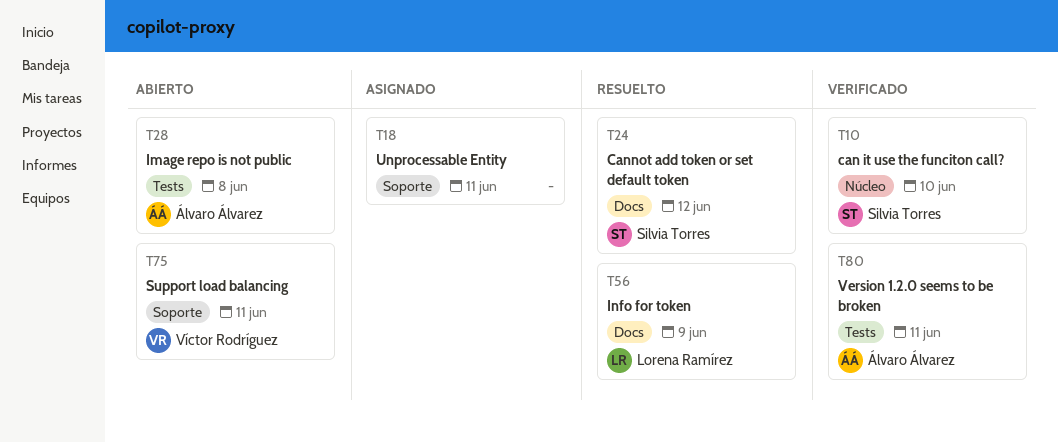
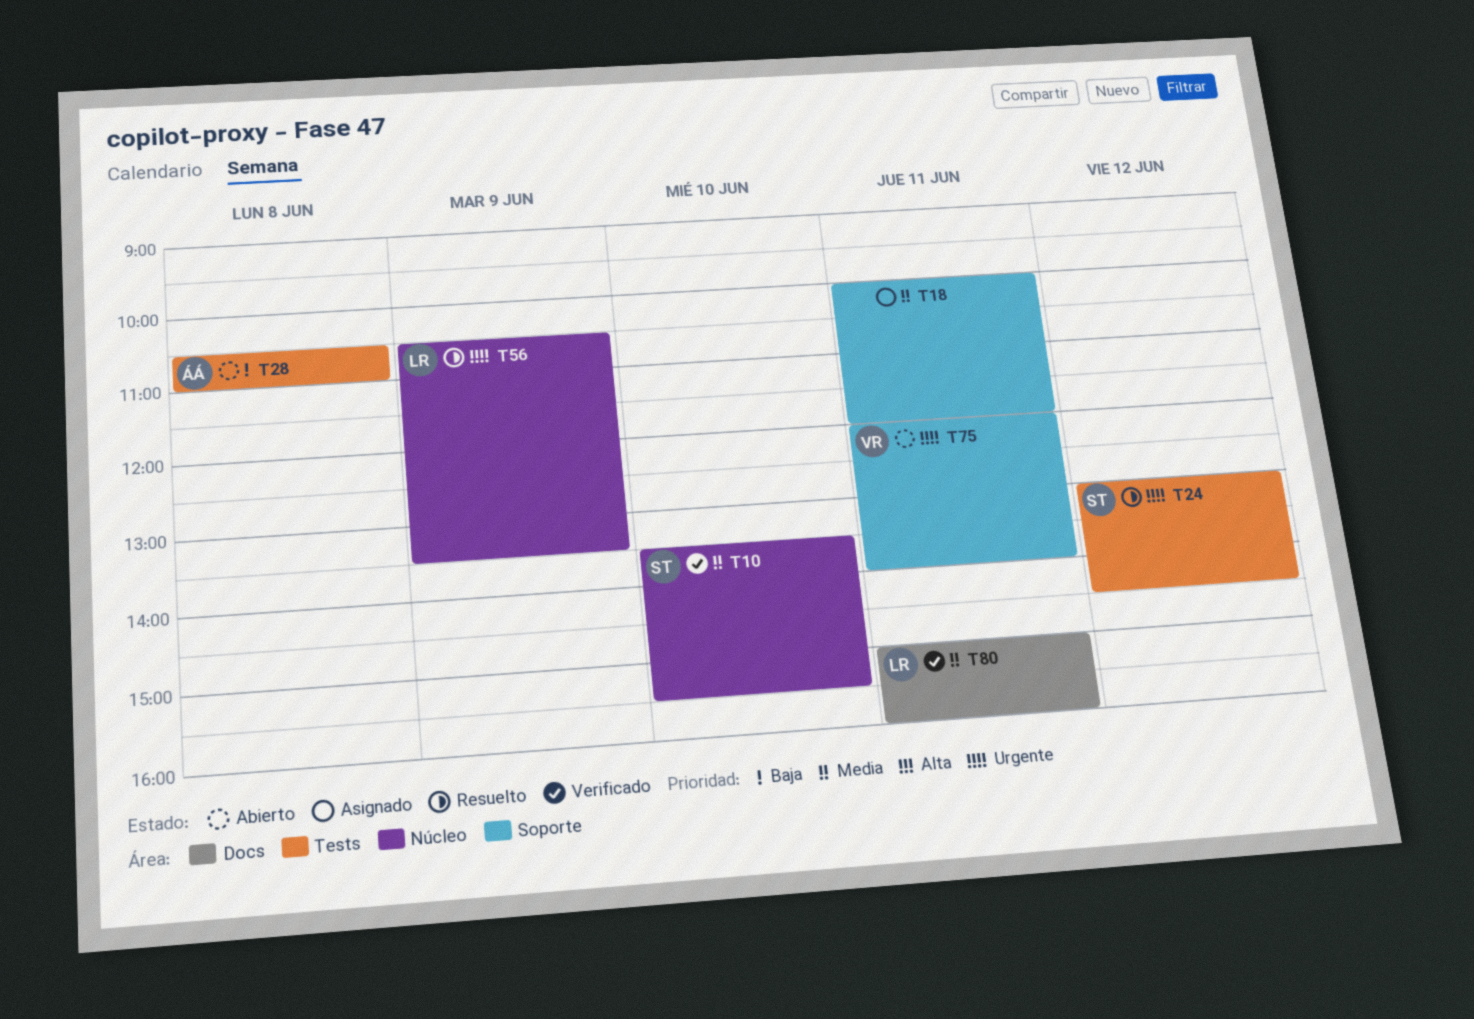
T24, label: Docs -> Tests
T56, label: Docs -> Núcleo
T80, owner: Álvaro Álvarez -> Lorena Ramírez
T80, label: Tests -> Docs

